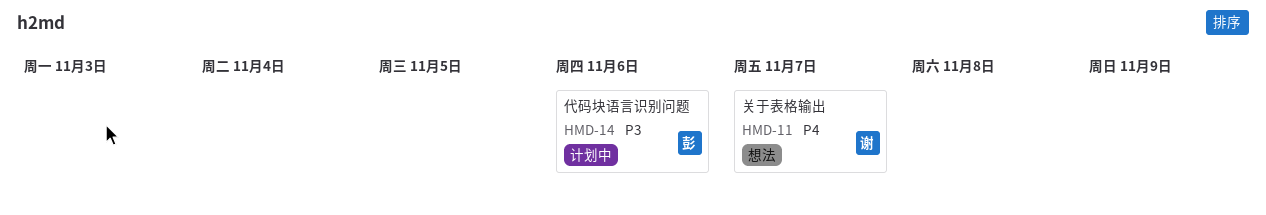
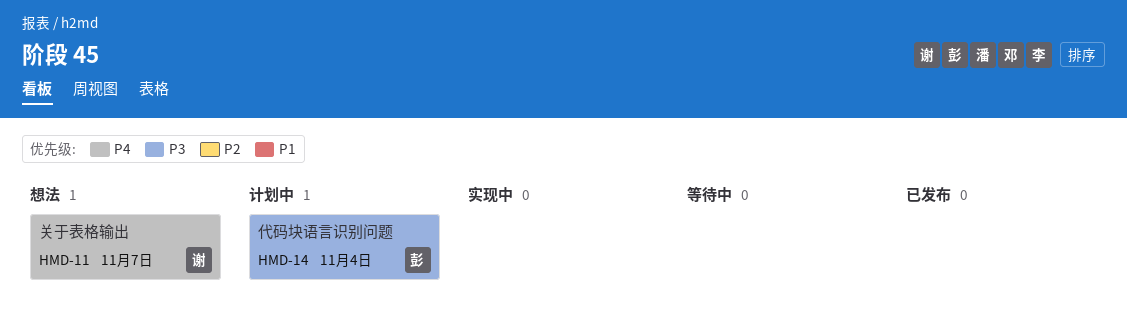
HMD-14, due: Nov 6 -> Nov 4

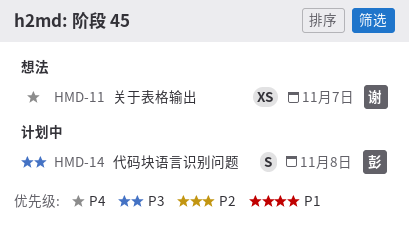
HMD-14, due: Nov 4 -> Nov 8

